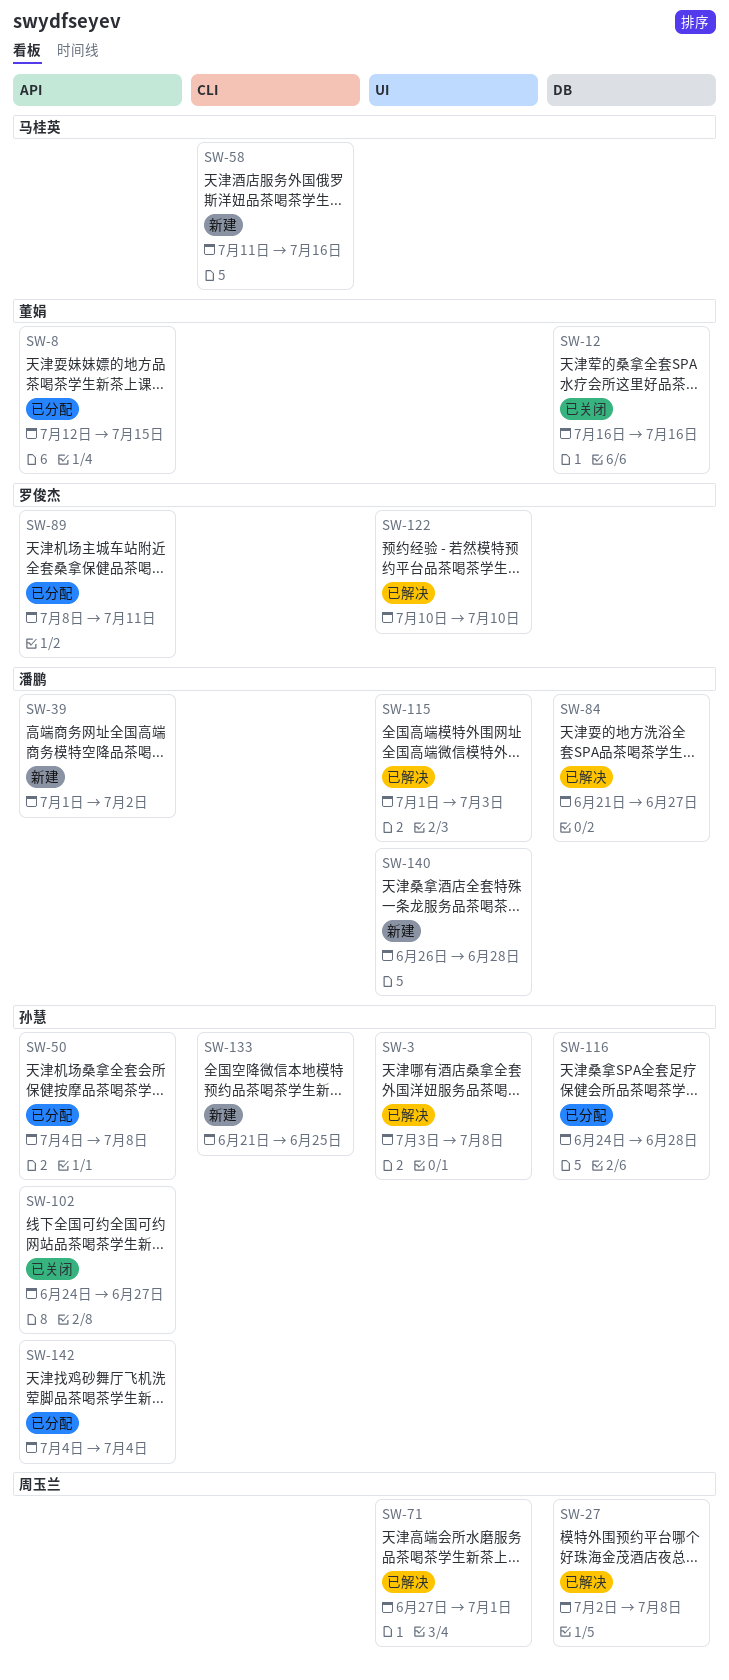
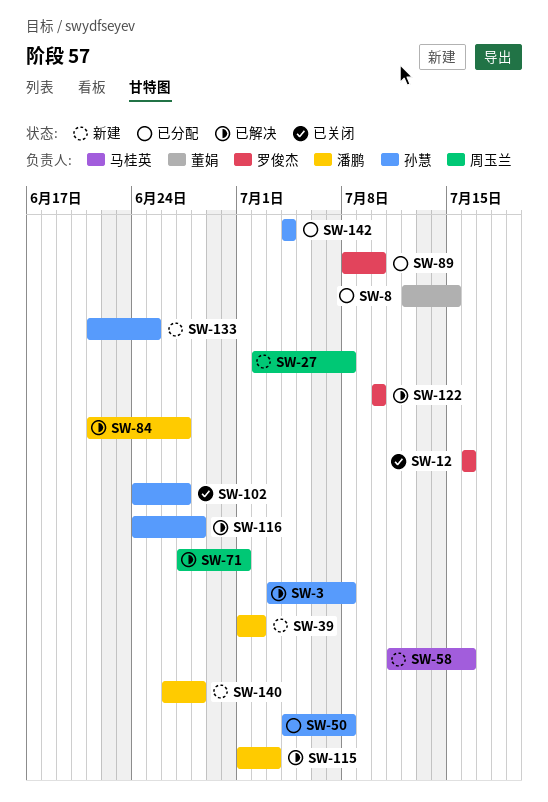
SW-12, owner: 董娟 -> 罗俊杰
SW-27, status: 已解决 -> 新建
SW-89, due: Jul 11 -> Jul 10
SW-116, status: 已分配 -> 已解决

